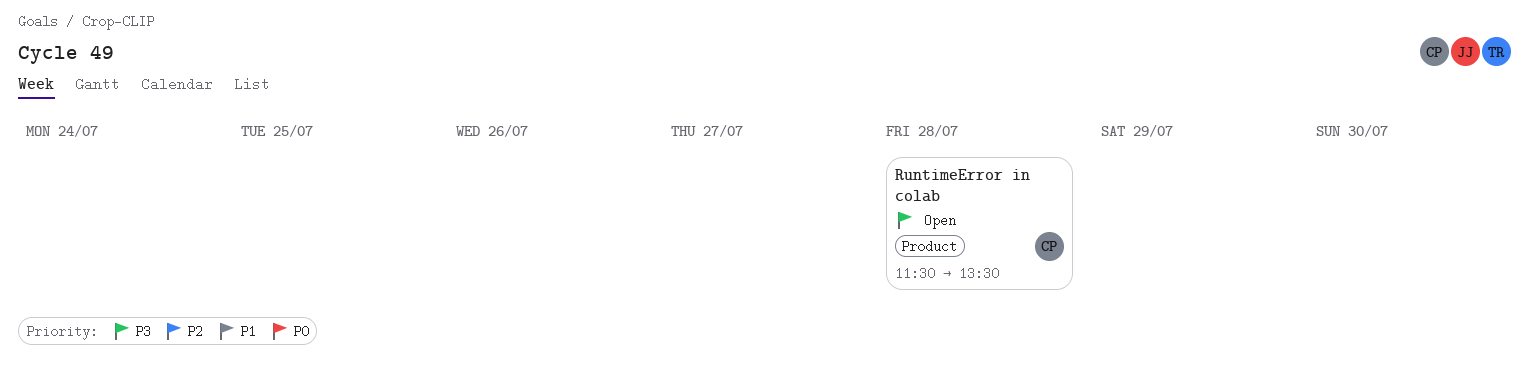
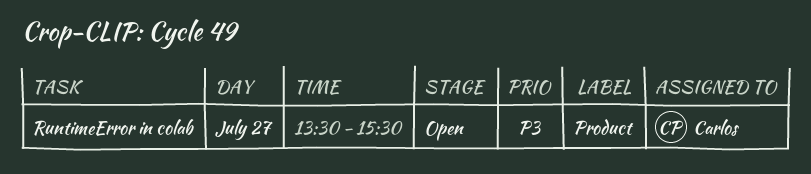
RuntimeError in colab, day: Jul 28 -> Jul 27
RuntimeError in colab, begins: 11:30 -> 13:30
RuntimeError in colab, ends: 13:30 -> 15:30

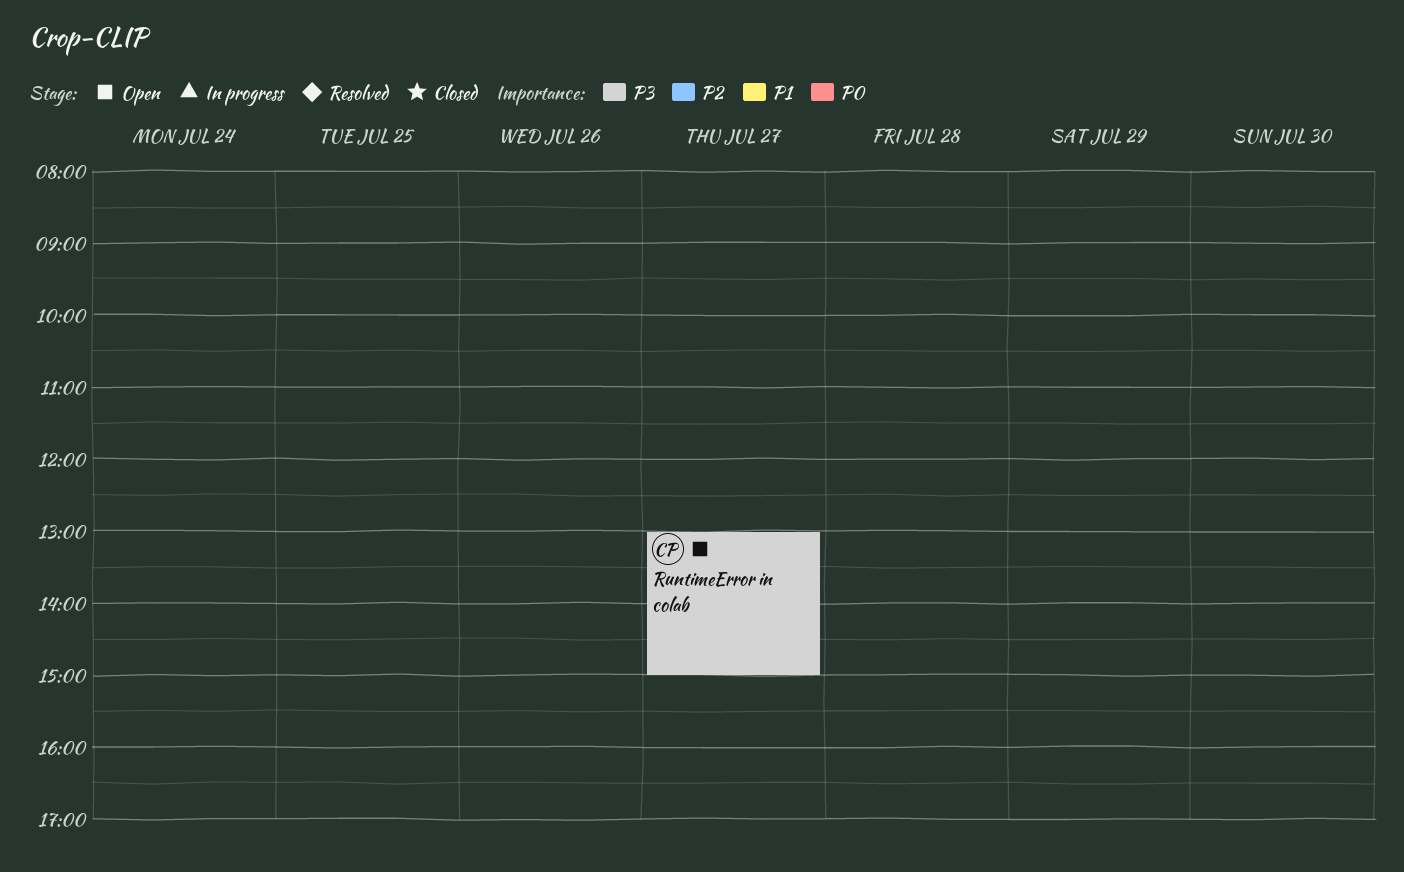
RuntimeError in colab, begins: 13:30 -> 13:00
RuntimeError in colab, ends: 15:30 -> 15:00

